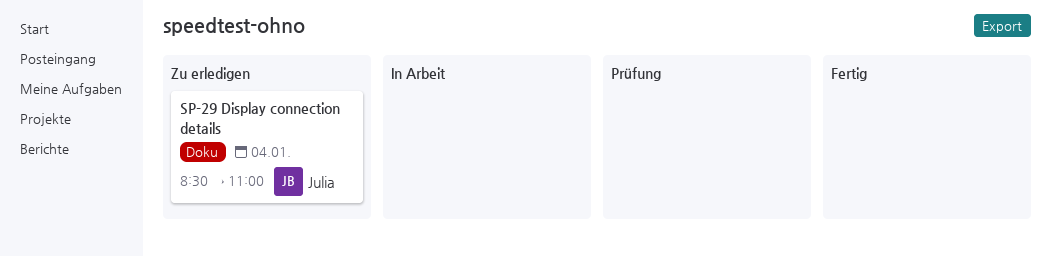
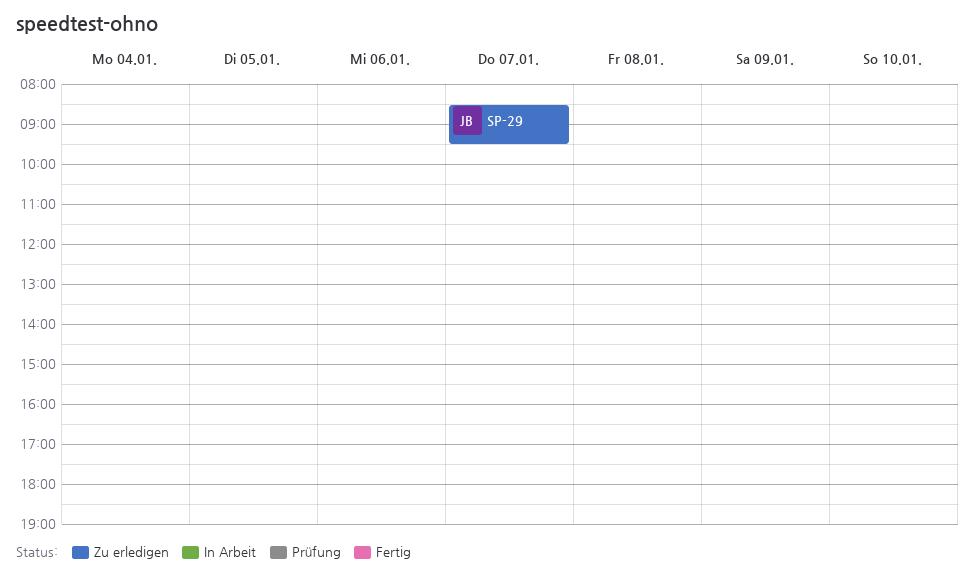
SP-29, day: Jan 4 -> Jan 7
SP-29, ends: 11:00 -> 09:30

